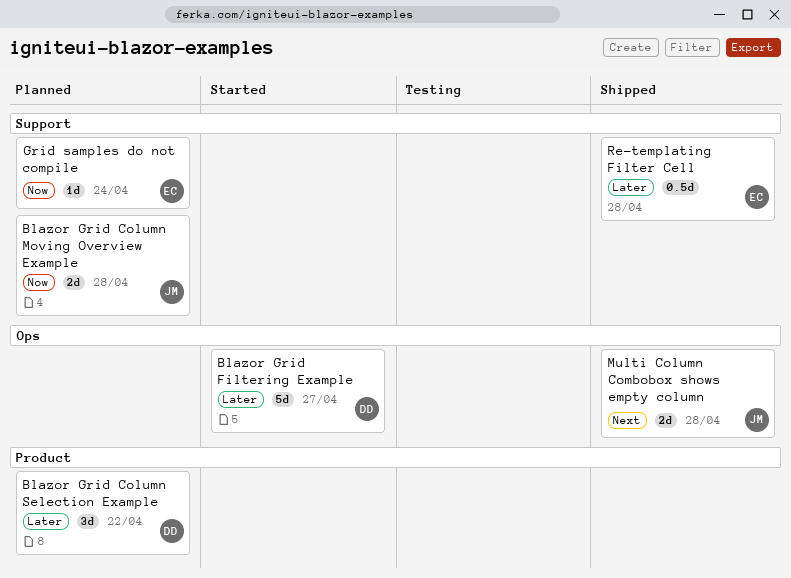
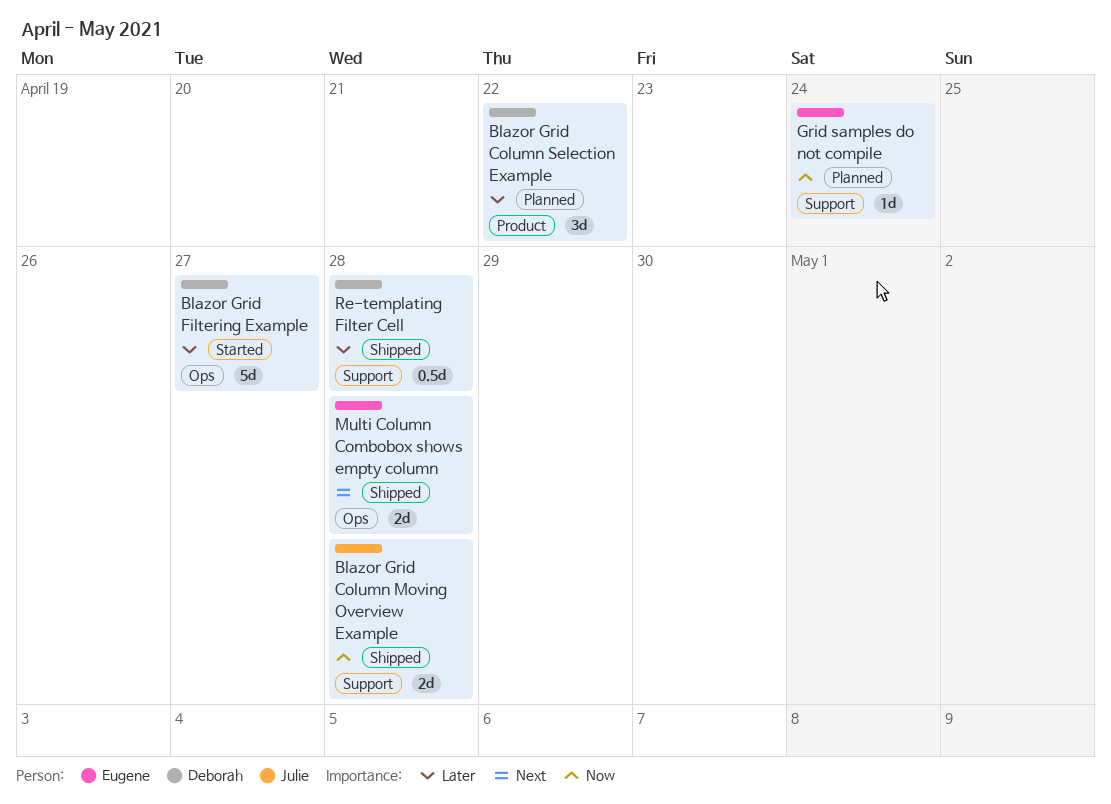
Blazor Grid Column Moving Overview Example, status: Planned -> Shipped
Multi Column Combobox shows empty column, owner: Julie -> Eugene
Re-templating Filter Cell, owner: Eugene -> Deborah

